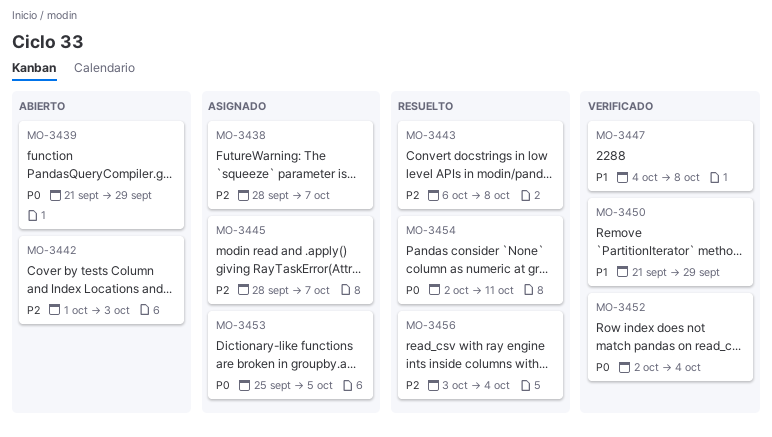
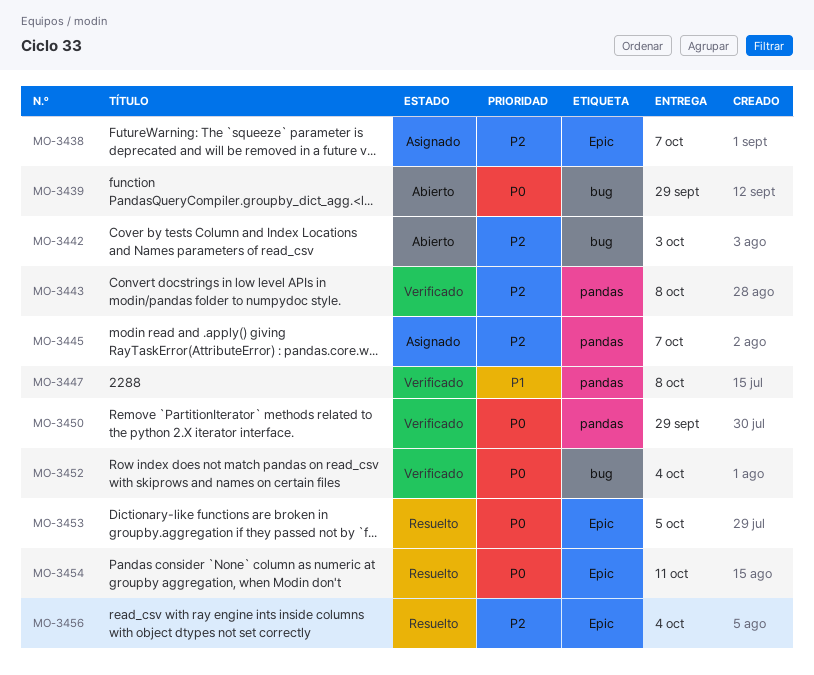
MO-3443, status: Resuelto -> Verificado
MO-3450, priority: P1 -> P0
MO-3453, status: Asignado -> Resuelto

